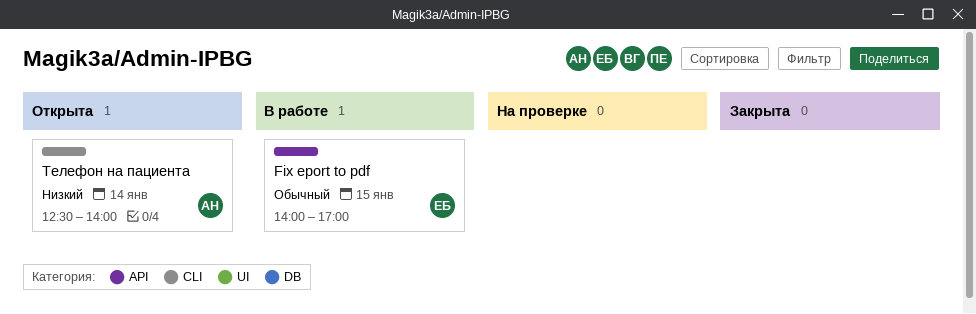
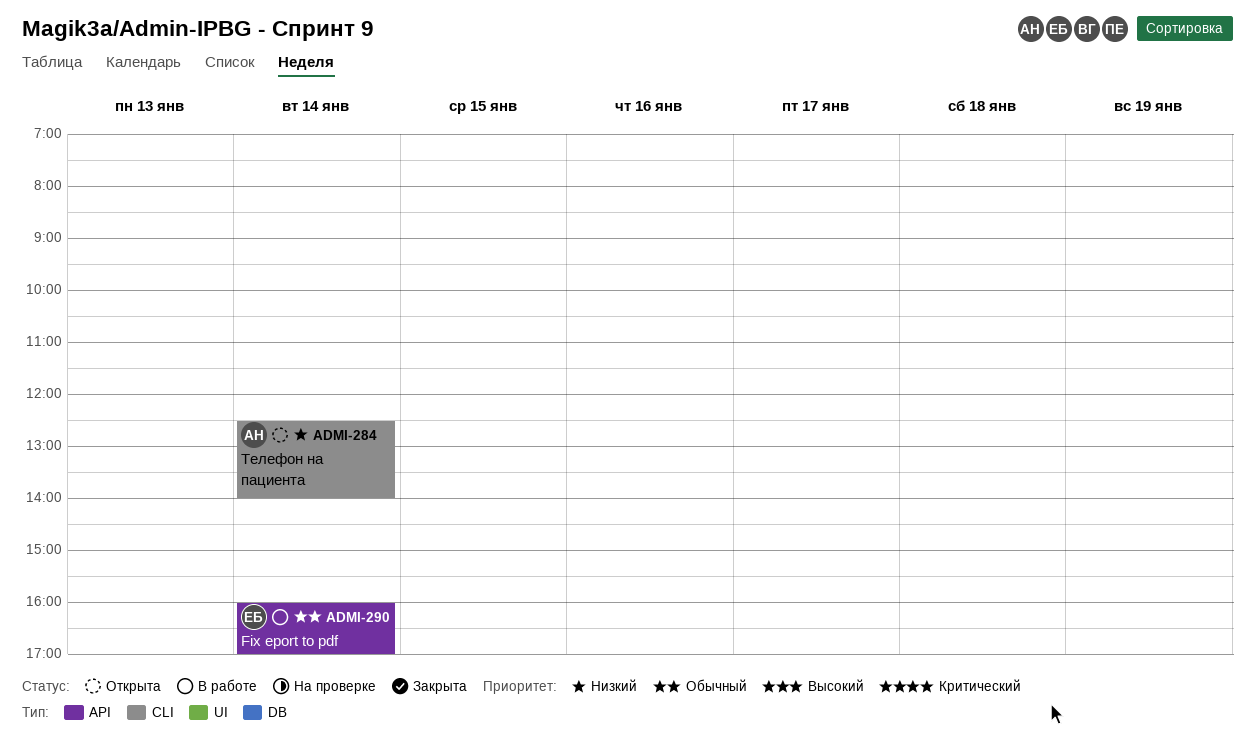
Fix eport to pdf, day: Jan 15 -> Jan 14
Fix eport to pdf, begins: 14:00 -> 16:00

